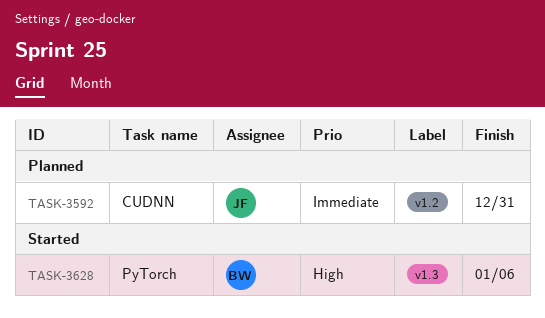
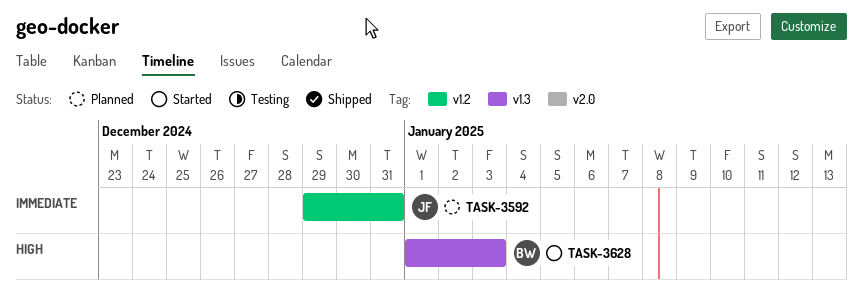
TASK-3628, due: Jan 6 -> Jan 3

